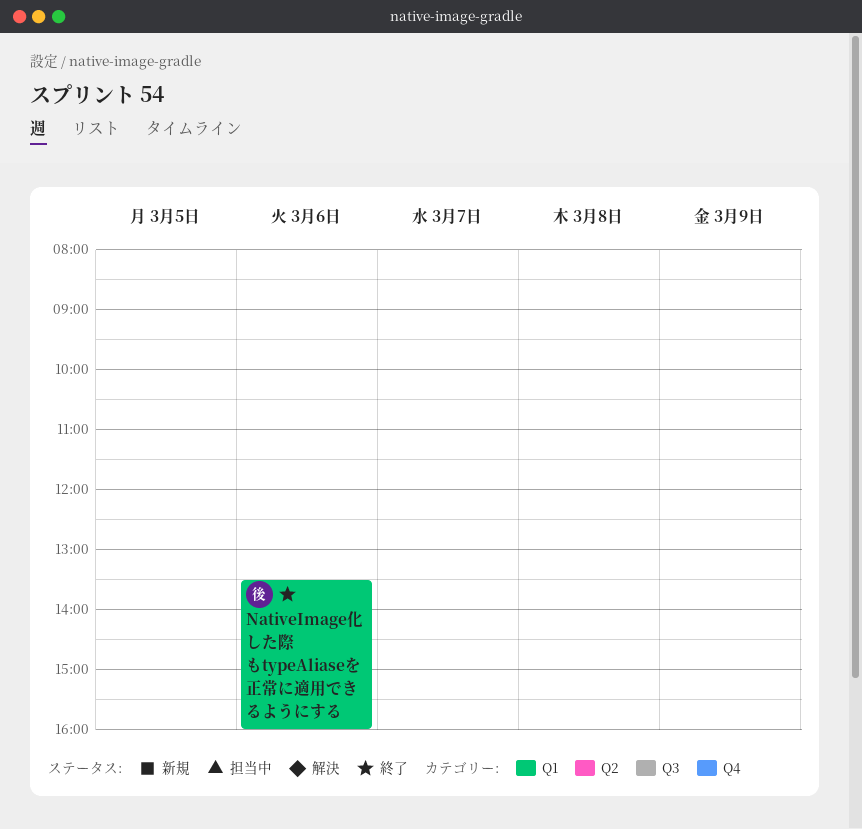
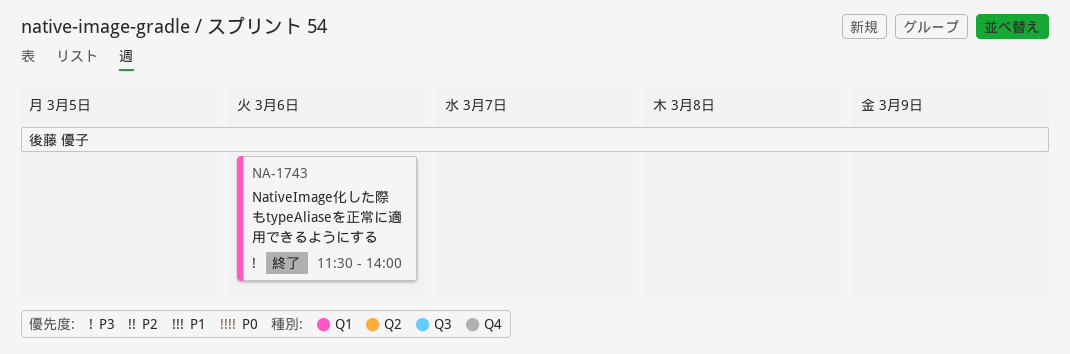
NativeImage化した際もtypeAliaseを正常に適用できるようにする, begins: 13:30 -> 11:30
NativeImage化した際もtypeAliaseを正常に適用できるようにする, ends: 16:00 -> 14:00

